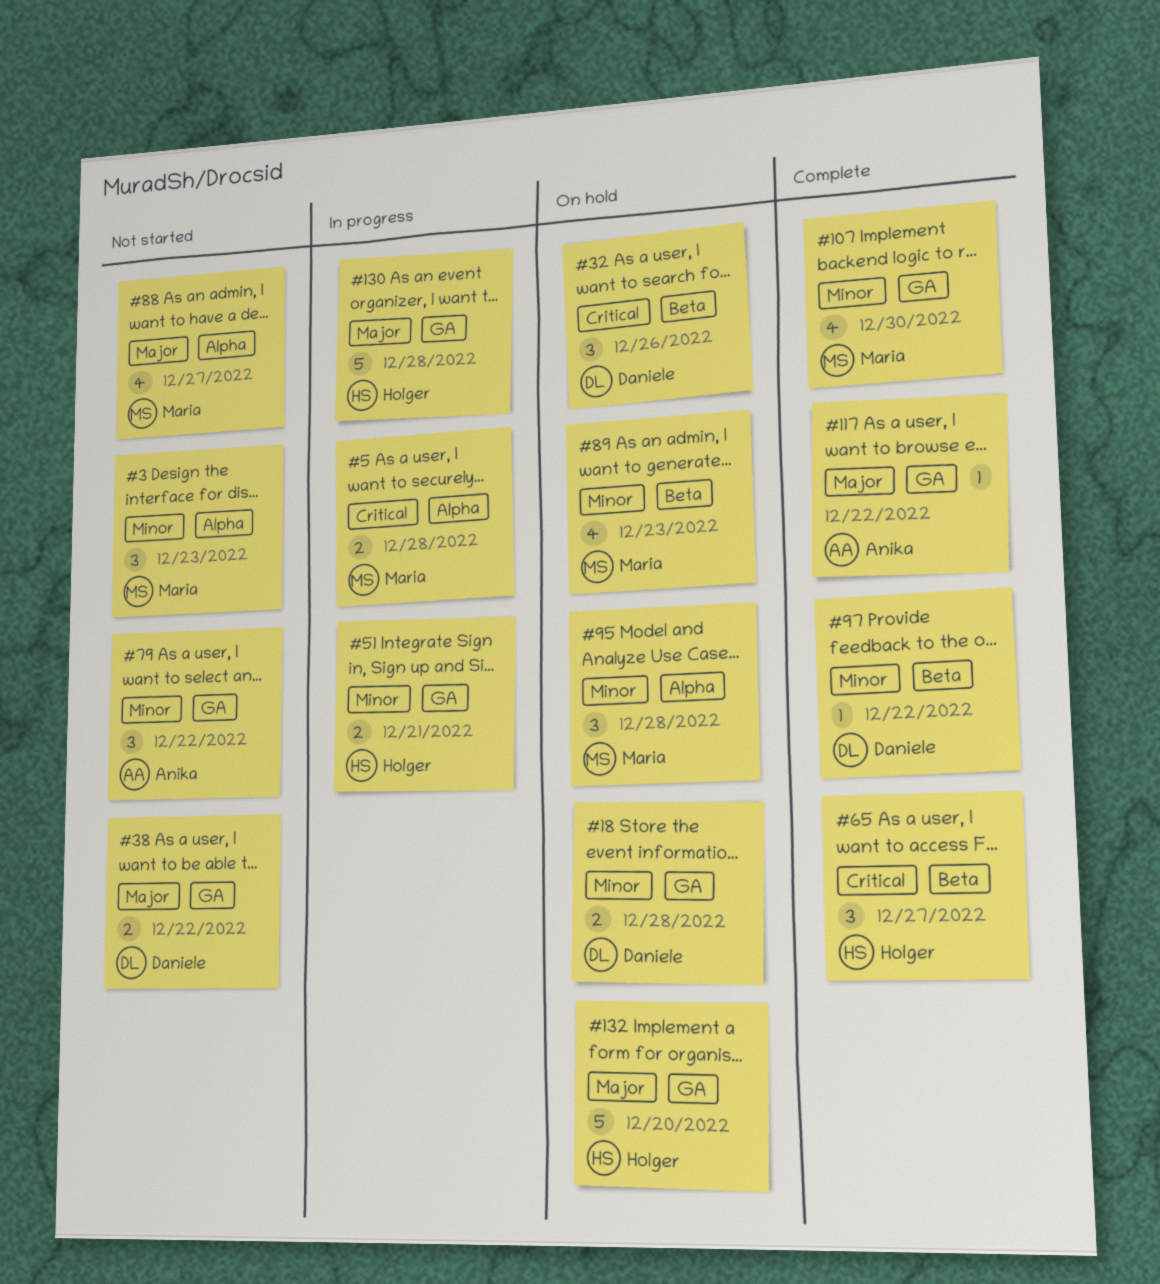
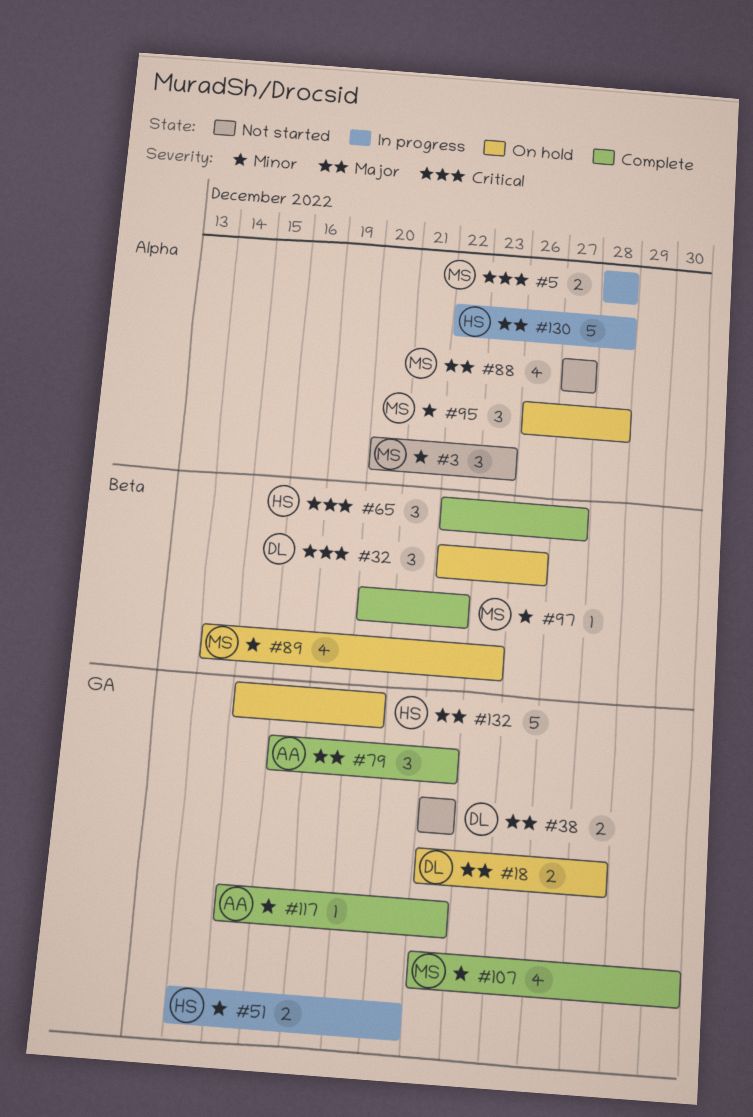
#18, priority: Minor -> Major
#79, status: Not started -> Complete
#79, priority: Minor -> Major
#97, owner: Daniele -> Maria
#117, priority: Major -> Minor
#130, label: GA -> Alpha

